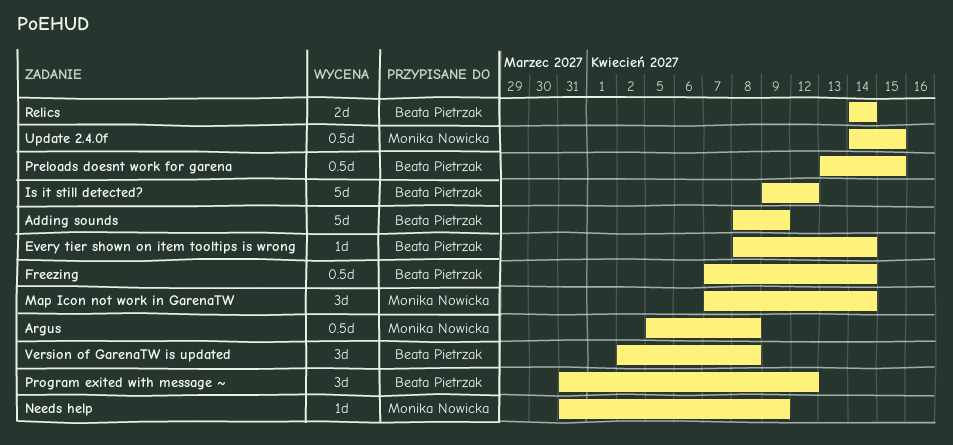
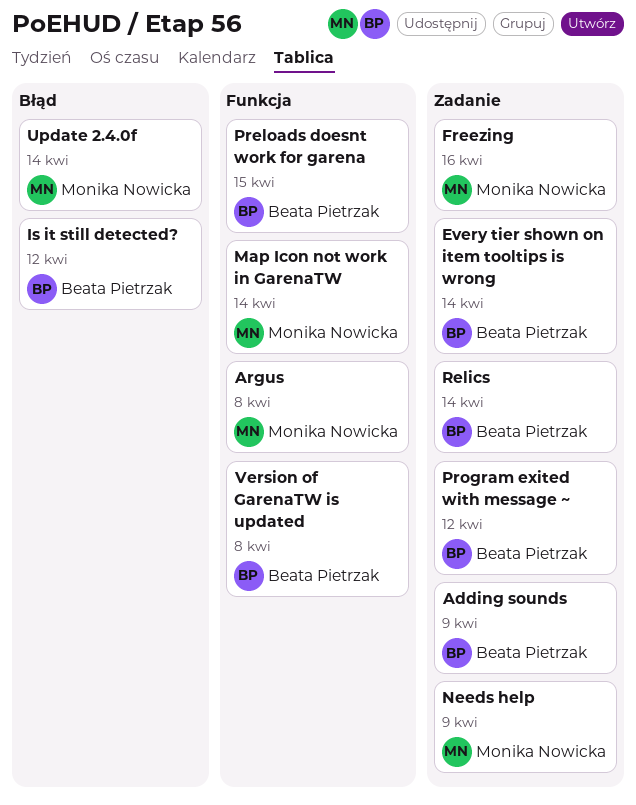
Freezing, owner: Beata Pietrzak -> Monika Nowicka
Freezing, due: Apr 14 -> Apr 16
Update 2.4.0f, due: Apr 15 -> Apr 14

